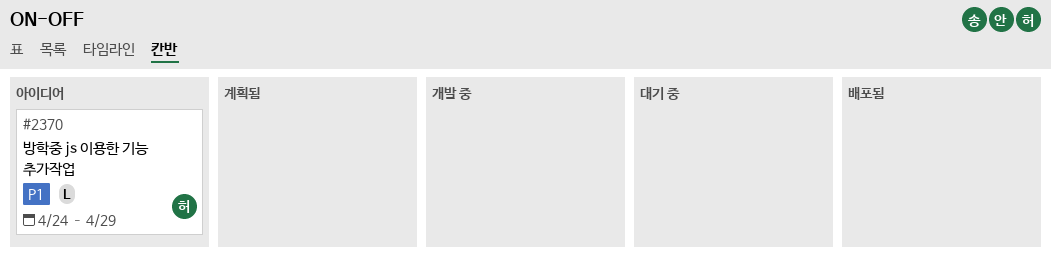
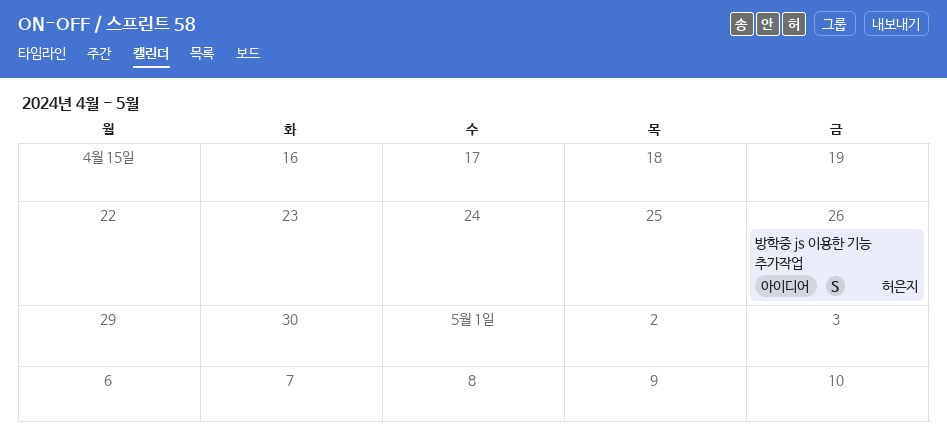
방학중 js 이용한 기능 추가작업, estimate: L -> S
방학중 js 이용한 기능 추가작업, due: Apr 29 -> Apr 26

